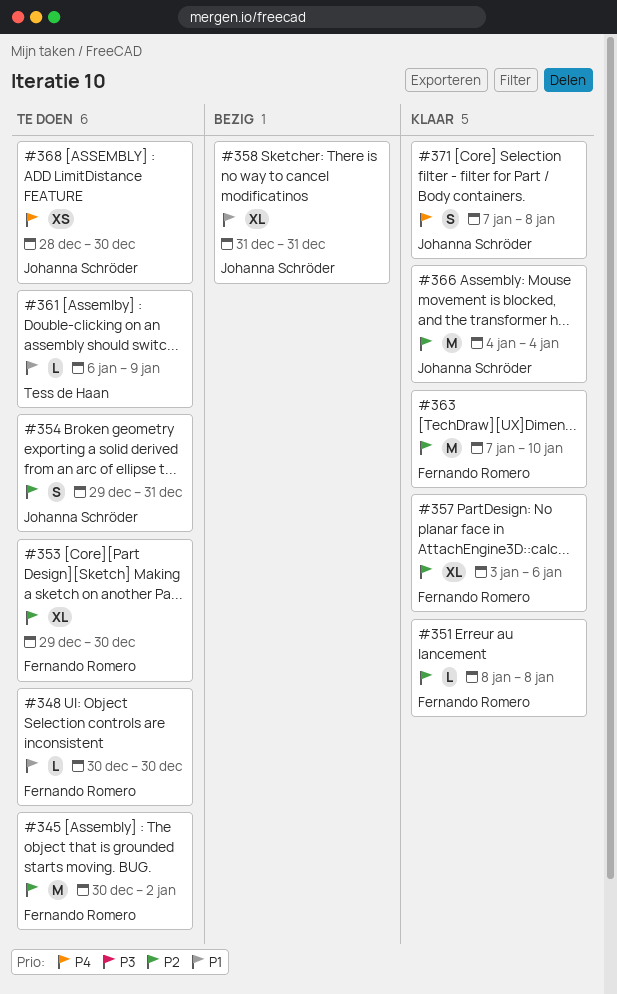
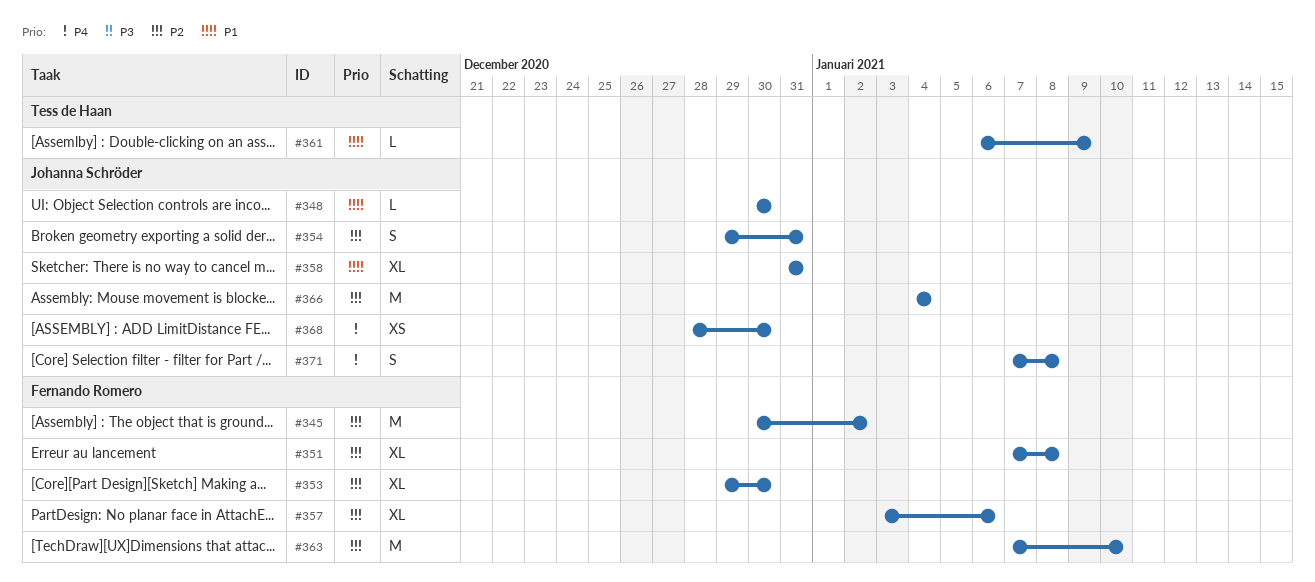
#348, owner: Fernando Romero -> Johanna Schröder
#351, estimate: L -> XL
#351, start: Jan 8 -> Jan 7

